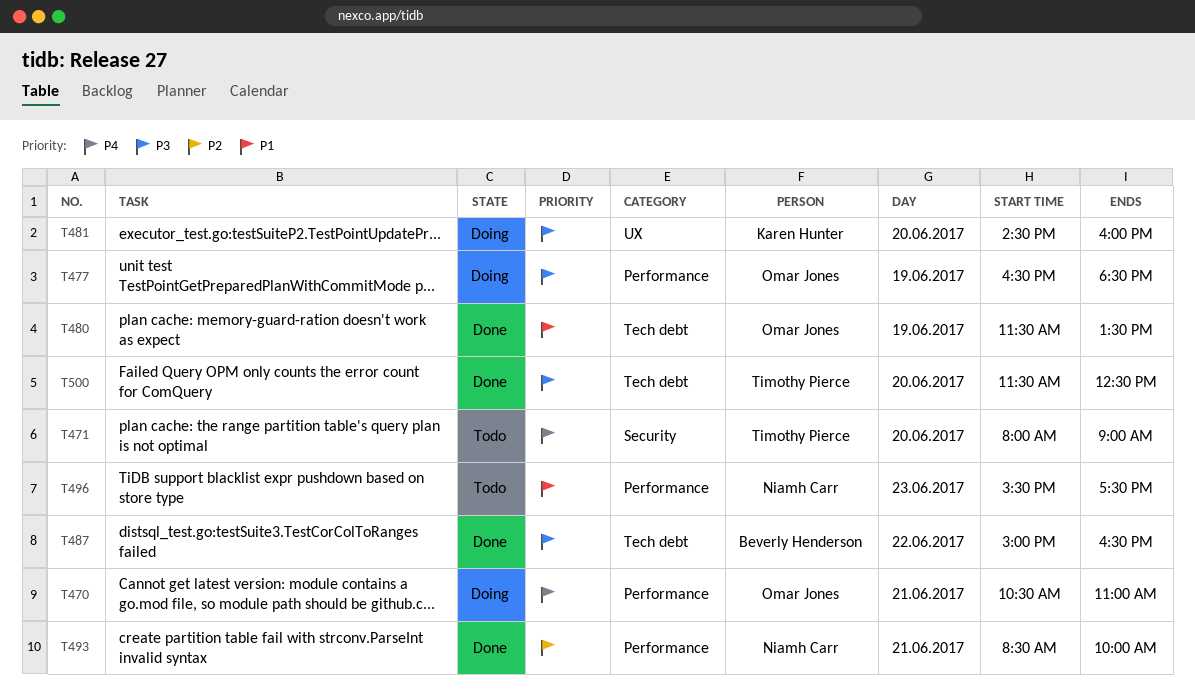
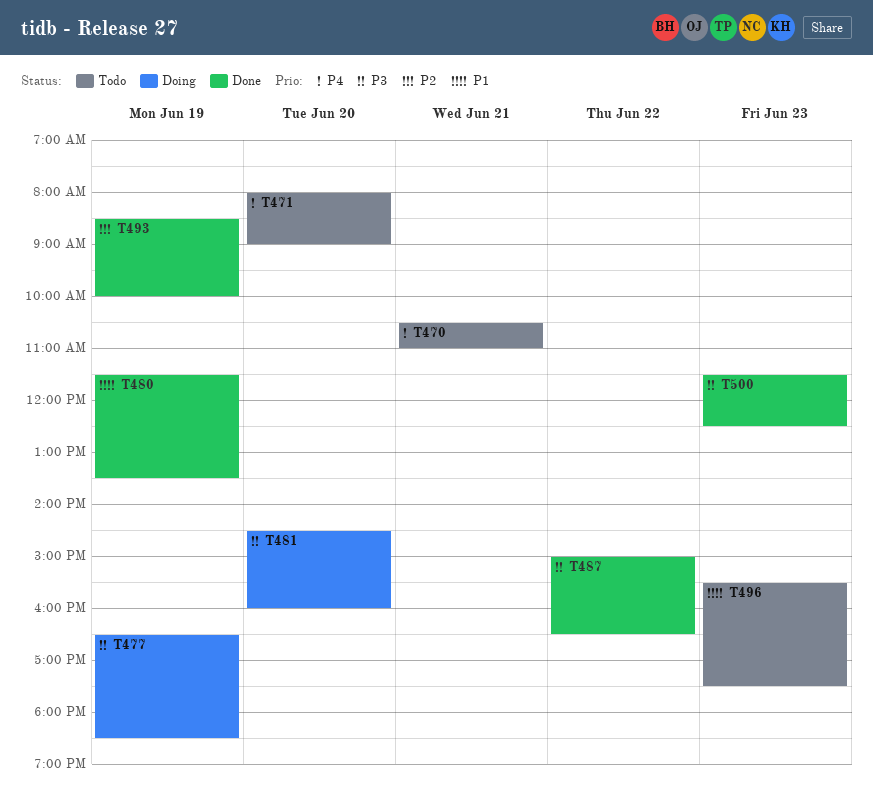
T470, status: Doing -> Todo
T493, day: Jun 21 -> Jun 19
T500, day: Jun 20 -> Jun 23

